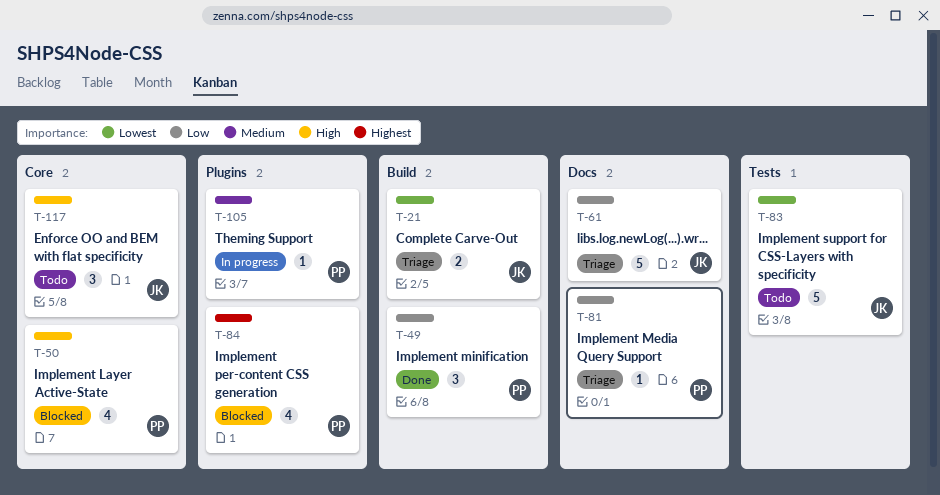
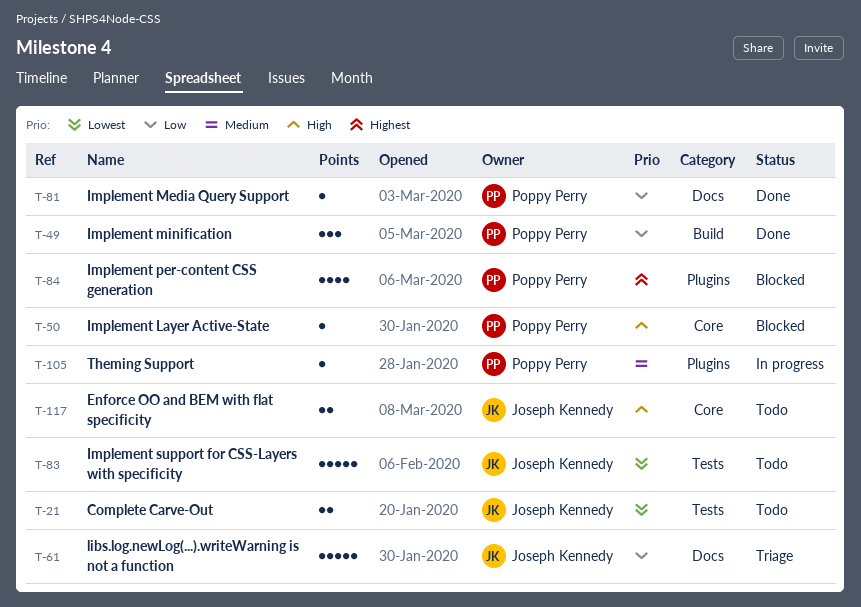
T-21, status: Triage -> Todo
T-21, label: Build -> Tests
T-50, estimate: 4 -> 1
T-81, status: Triage -> Done
T-117, estimate: 3 -> 2

